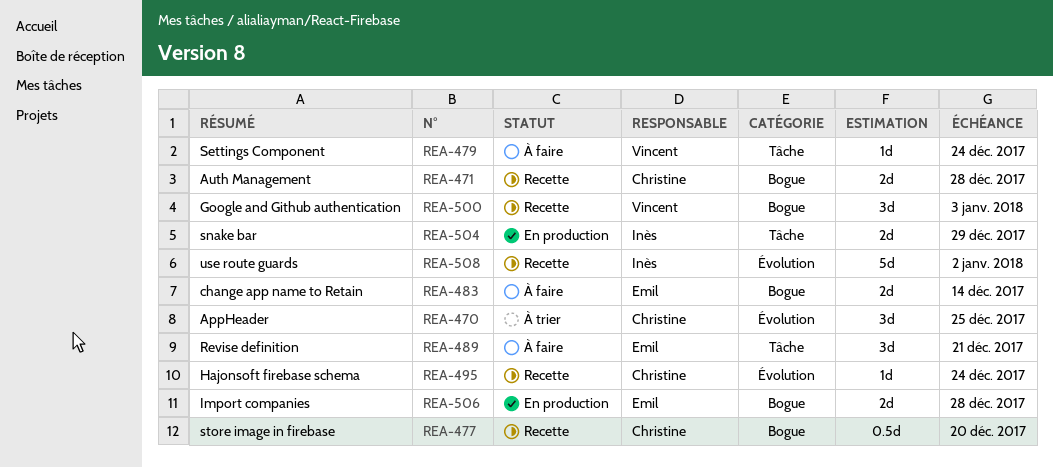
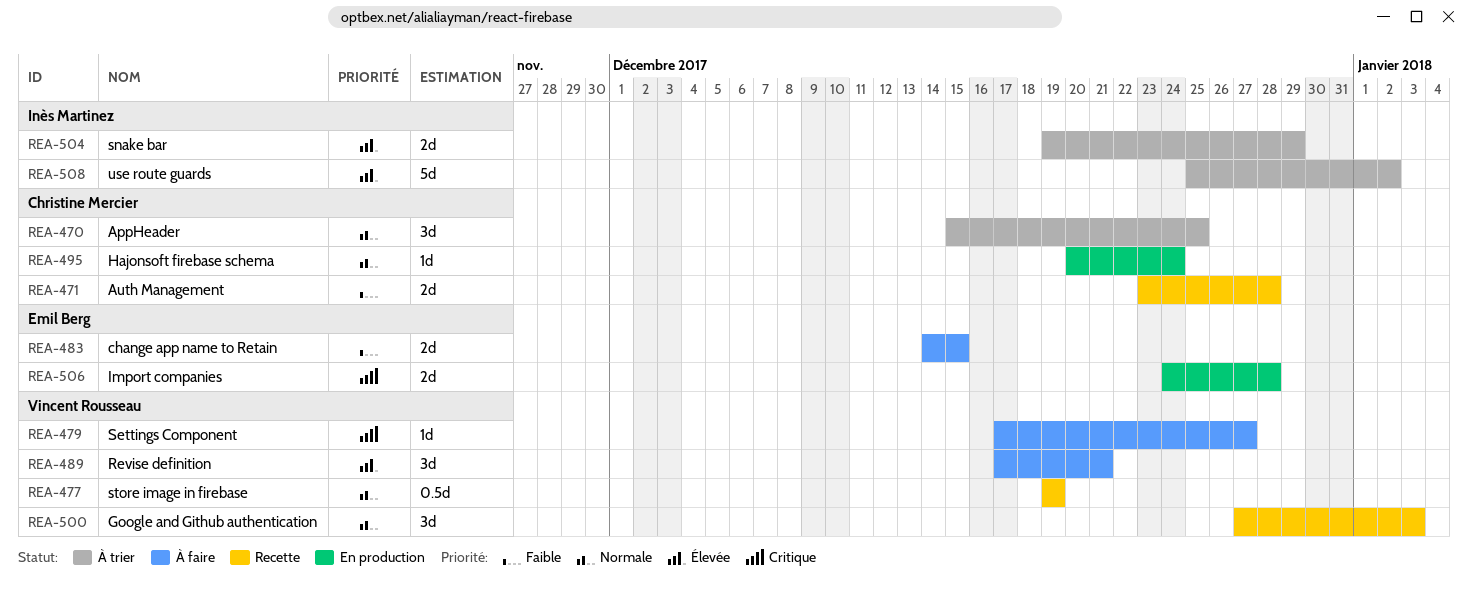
REA-477, owner: Christine Mercier -> Vincent Rousseau
REA-477, due: Dec 20 -> Dec 19
REA-479, due: Dec 24 -> Dec 27
REA-483, due: Dec 14 -> Dec 15
REA-489, owner: Emil Berg -> Vincent Rousseau
REA-495, status: Recette -> En production
REA-504, status: En production -> À trier
REA-508, status: Recette -> À trier

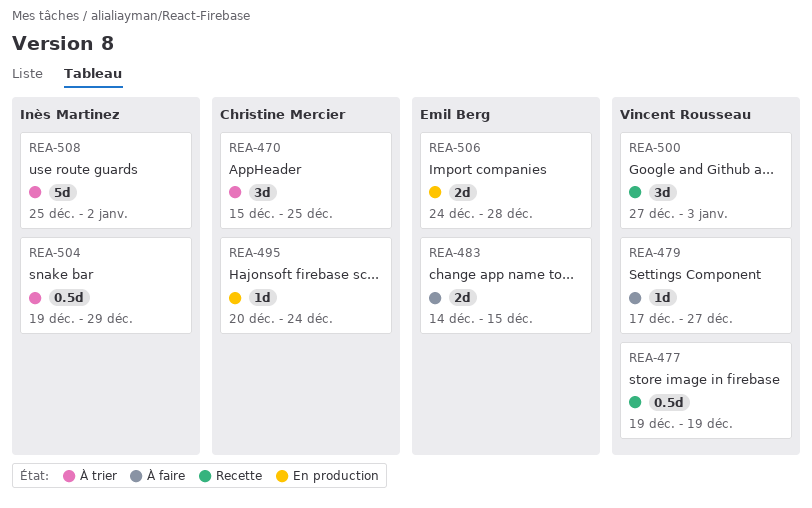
REA-471: present -> none
REA-489: present -> none
REA-504, estimate: 2d -> 0.5d

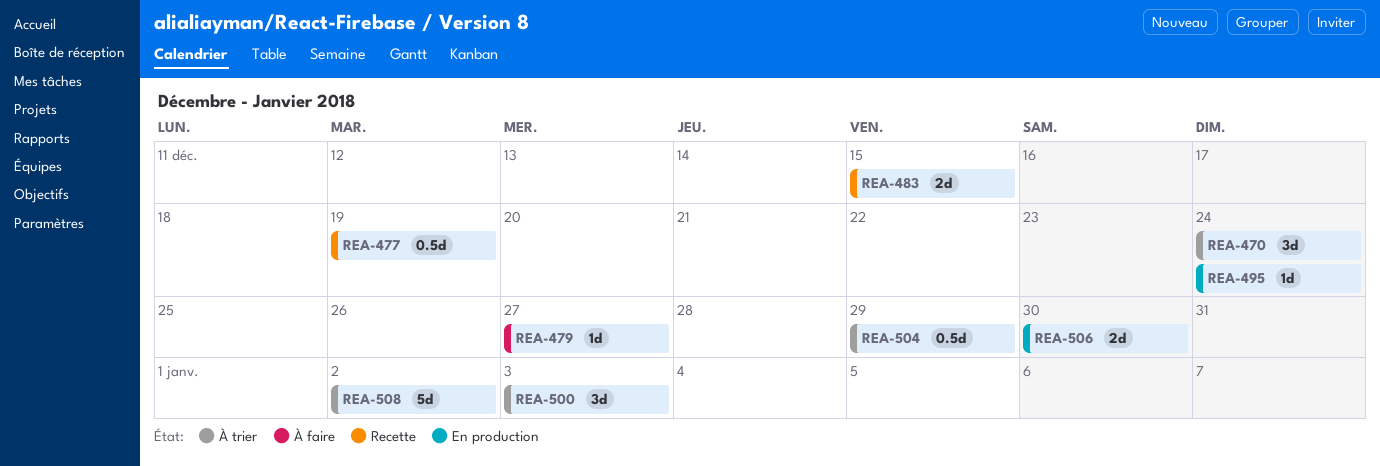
REA-470, due: Dec 25 -> Dec 24
REA-483, status: À faire -> Recette
REA-500, status: Recette -> À trier
REA-506, due: Dec 28 -> Dec 30

